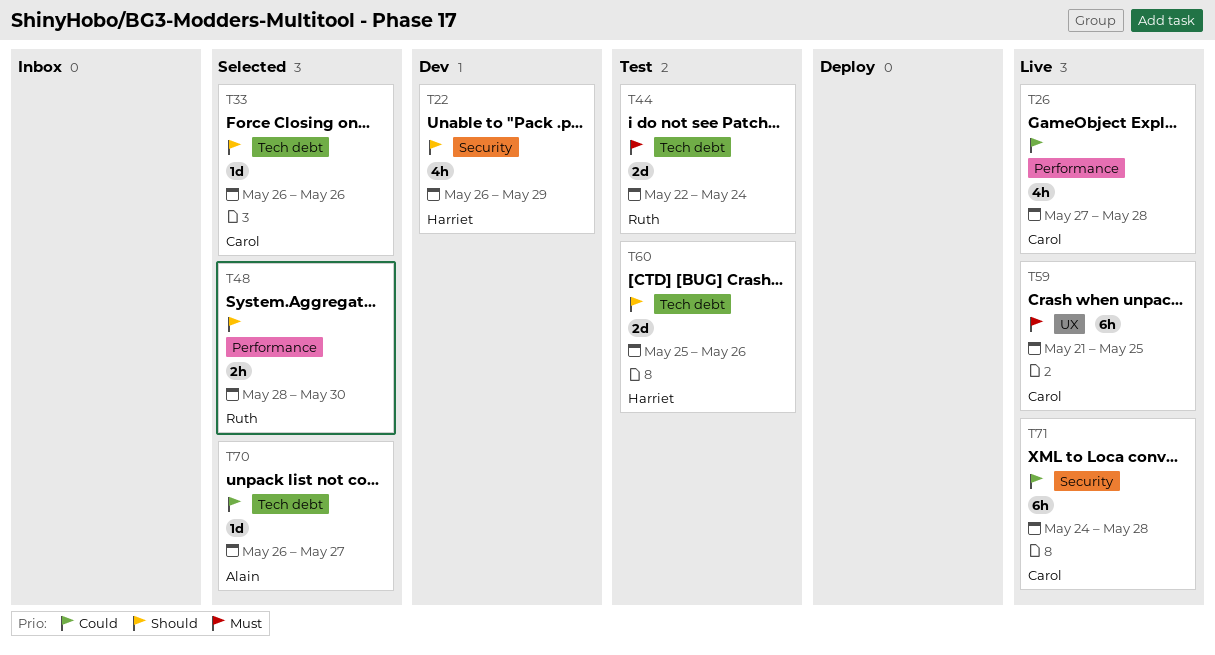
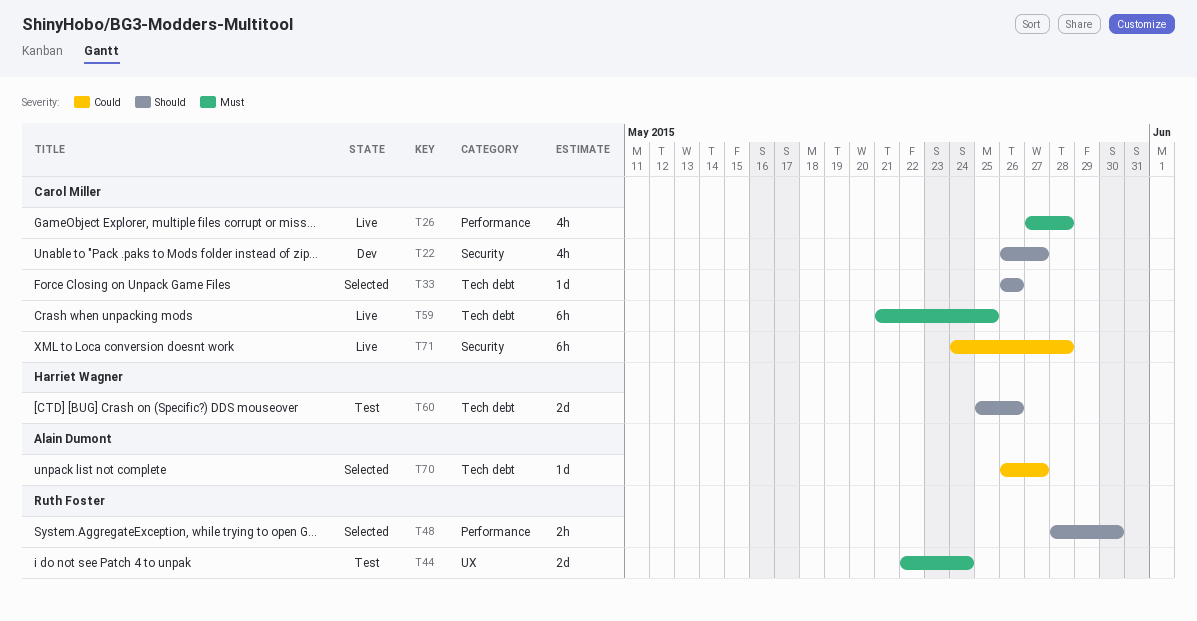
T22, owner: Harriet Wagner -> Carol Miller
T22, due: May 29 -> May 27
T26, priority: Could -> Must
T44, label: Tech debt -> UX
T59, label: UX -> Tech debt

